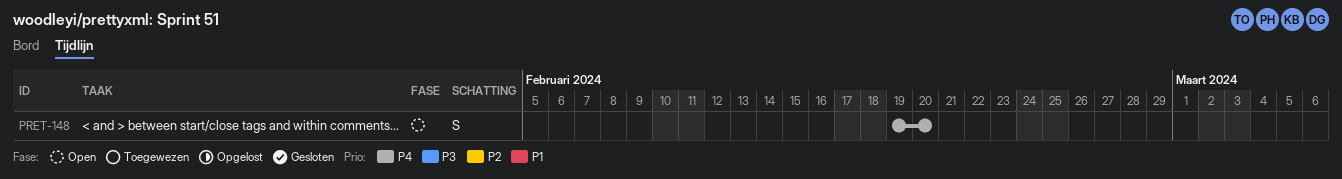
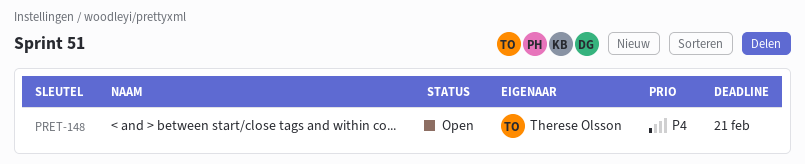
PRET-148, due: Feb 20 -> Feb 21

